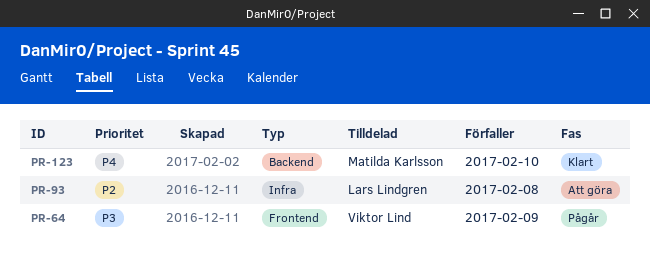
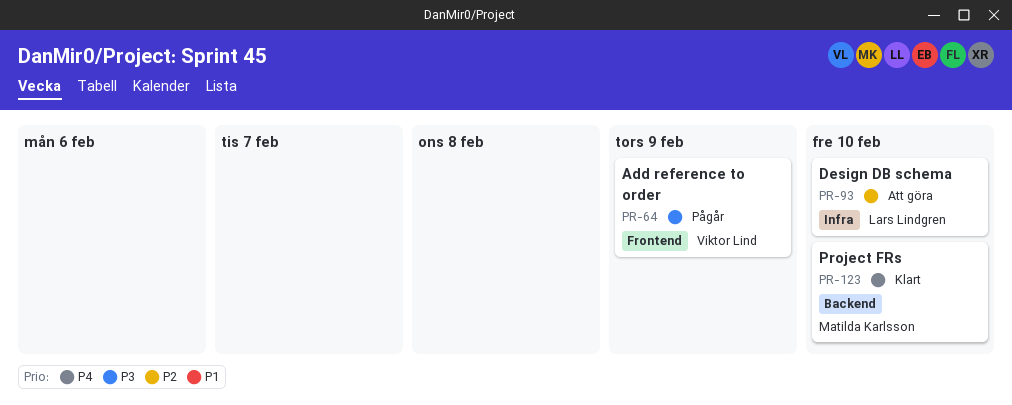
PR-93, due: Feb 8 -> Feb 10

